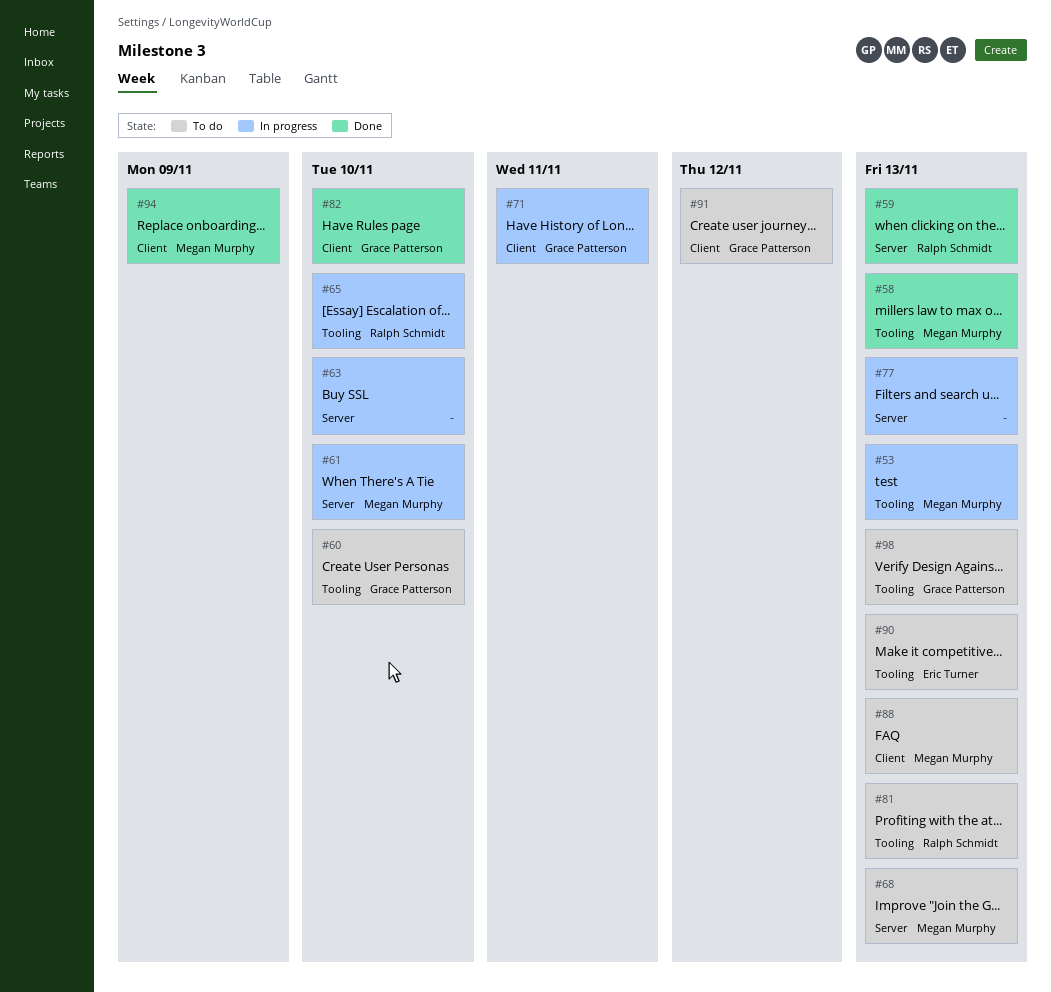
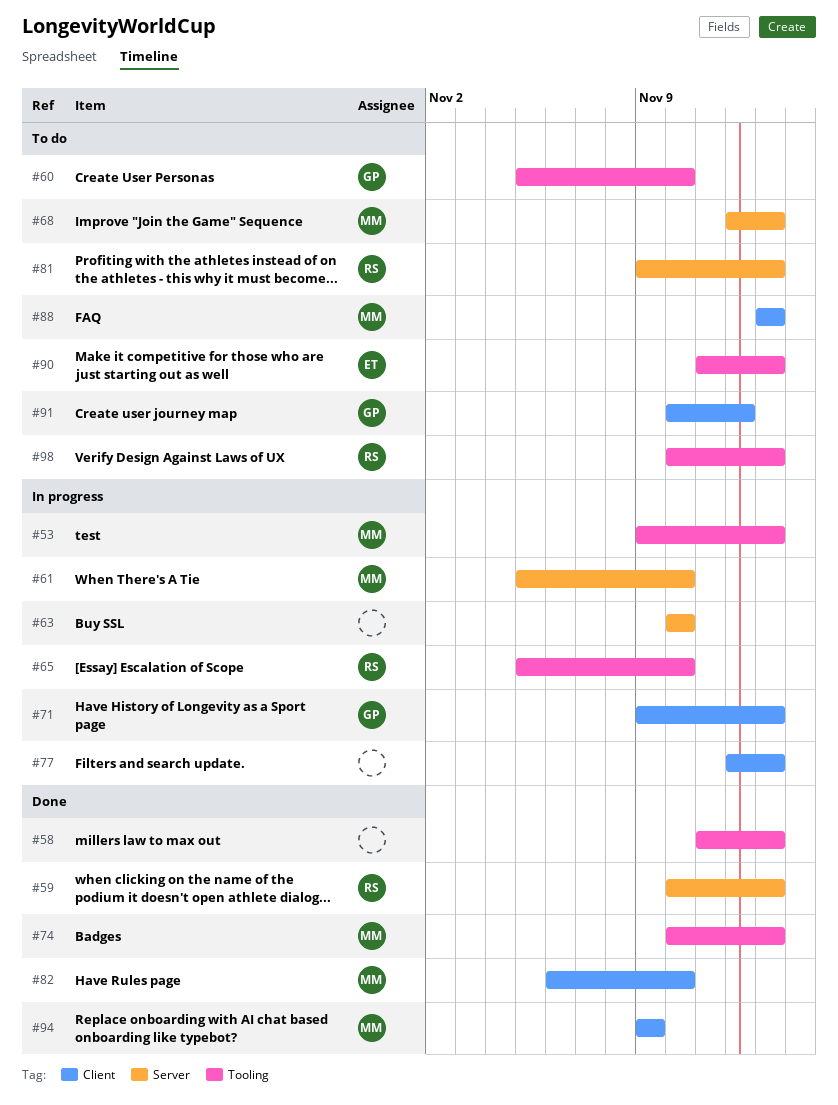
#58, owner: Megan Murphy -> none
#71, due: Nov 11 -> Nov 13
#74: none -> present
#77, label: Server -> Client
#81, label: Tooling -> Server
#82, owner: Grace Patterson -> Megan Murphy
#98, owner: Grace Patterson -> Ralph Schmidt

